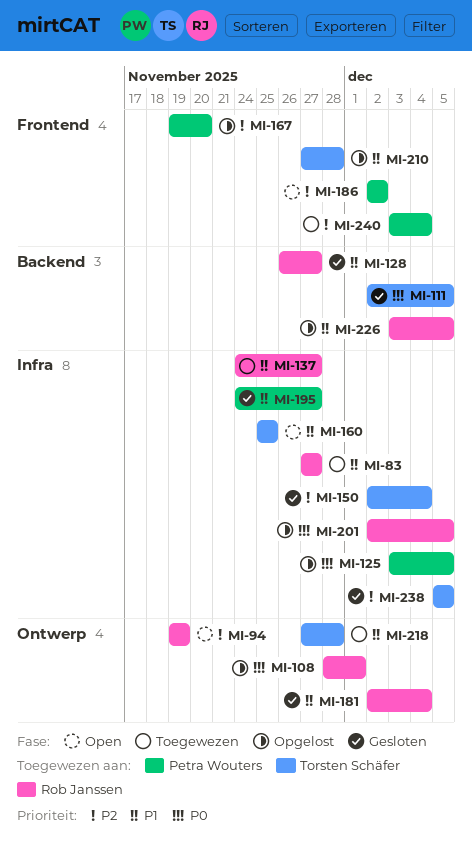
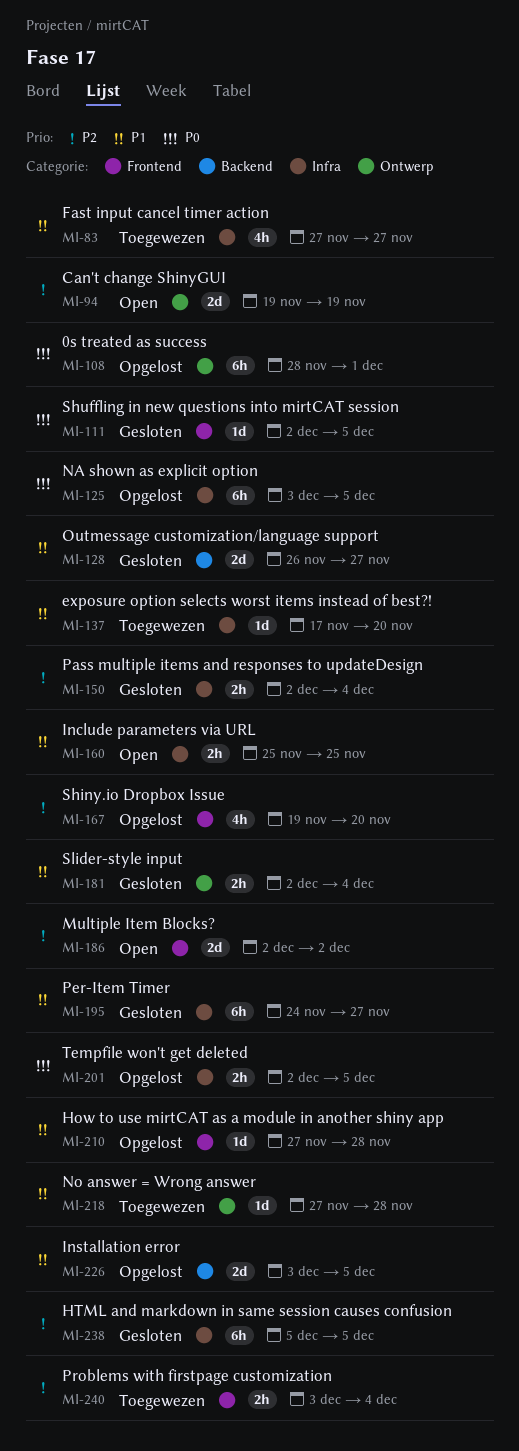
MI-111, label: Backend -> Frontend
MI-137, start: Nov 24 -> Nov 17
MI-137, due: Nov 27 -> Nov 20

